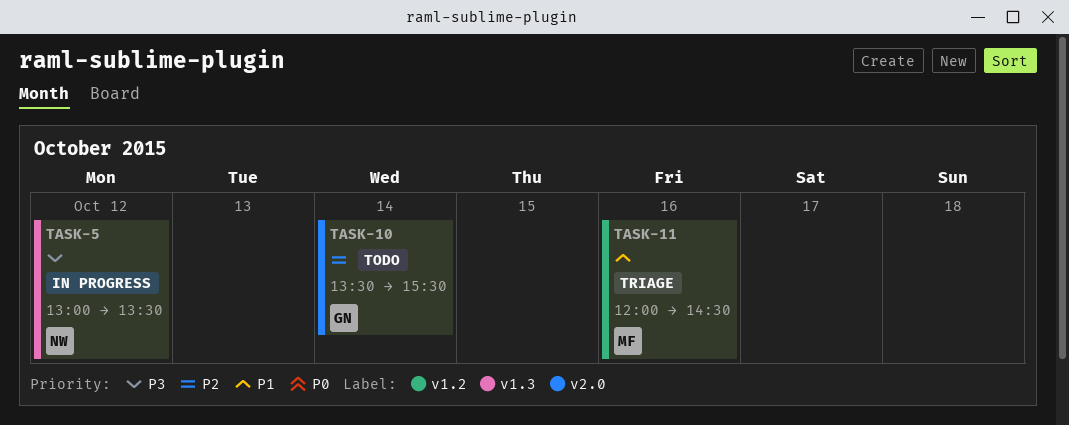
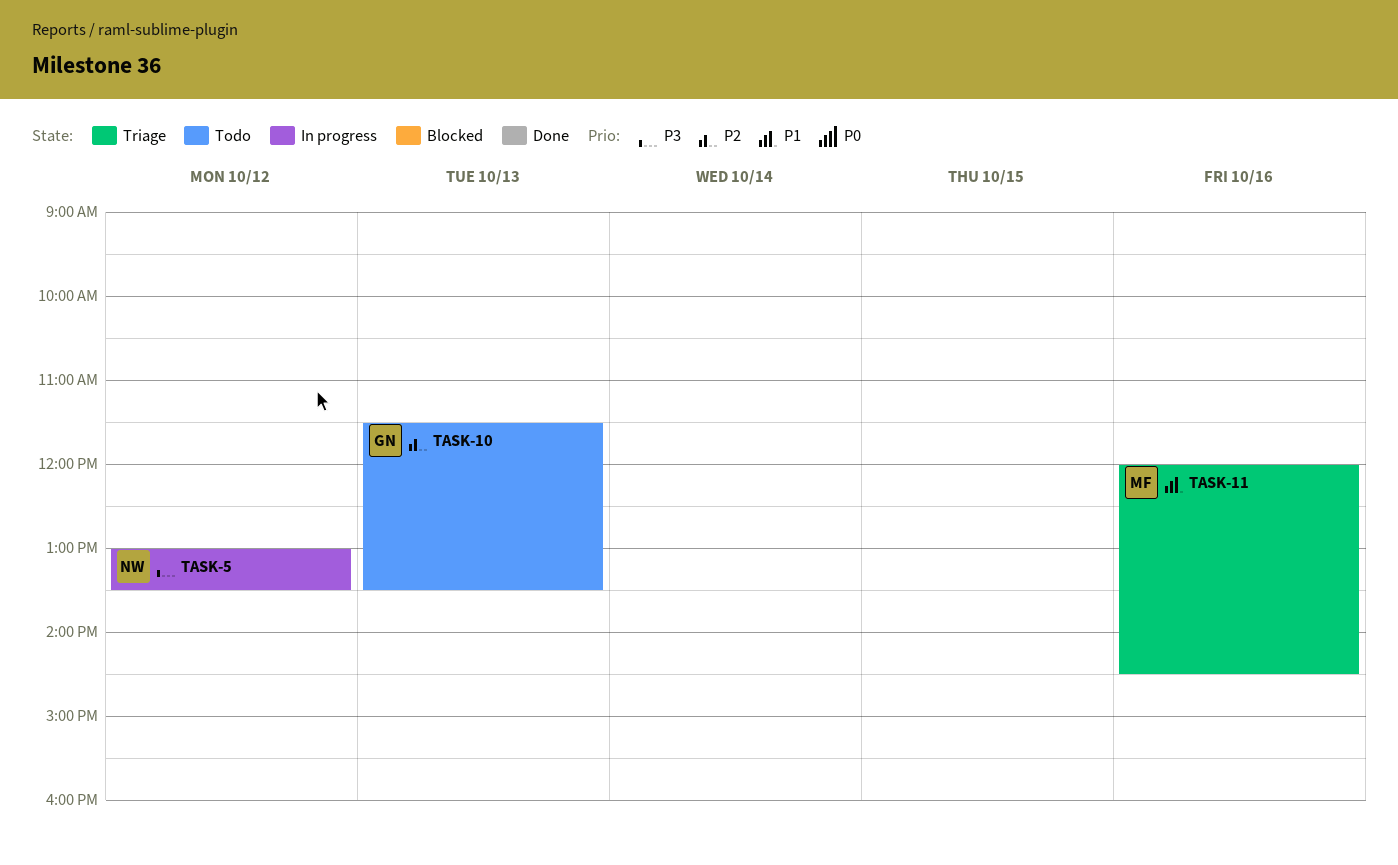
TASK-10, day: Oct 14 -> Oct 13
TASK-10, begins: 13:30 -> 11:30
TASK-10, ends: 15:30 -> 13:30

